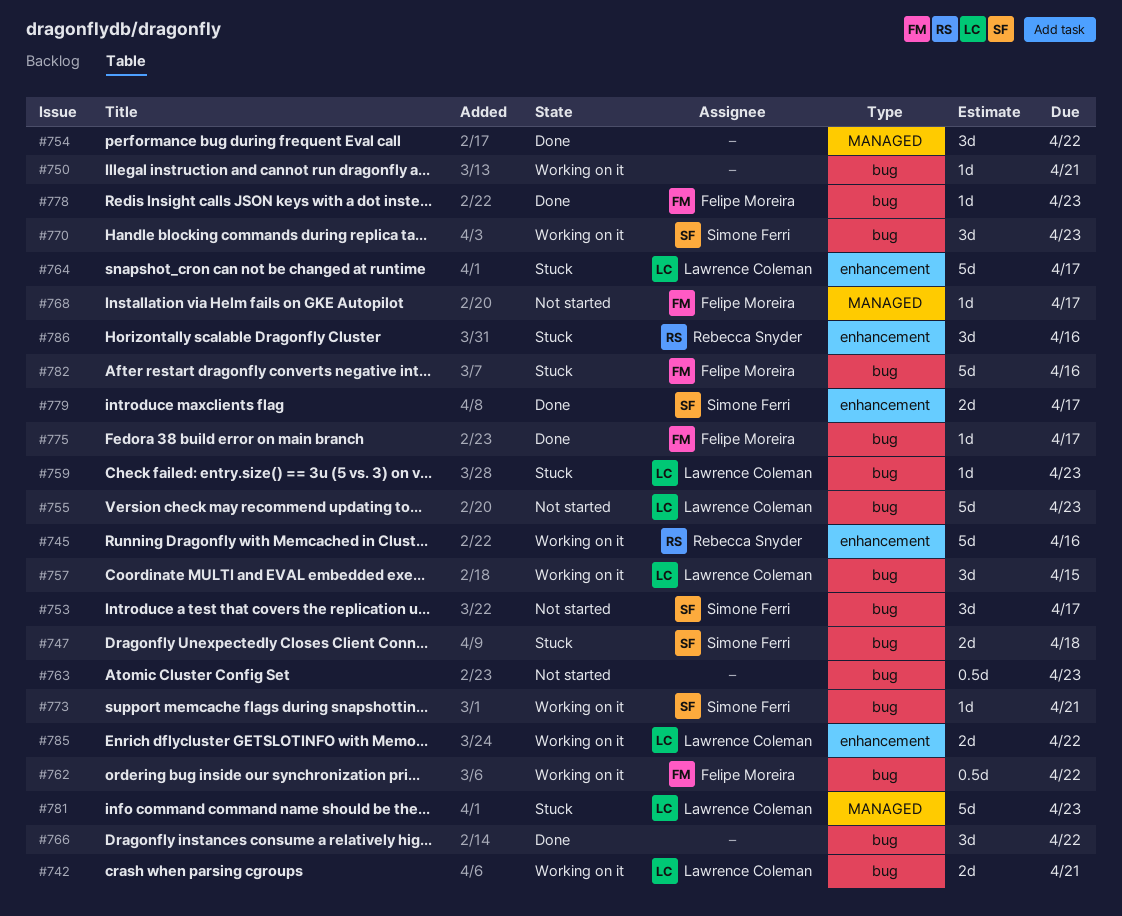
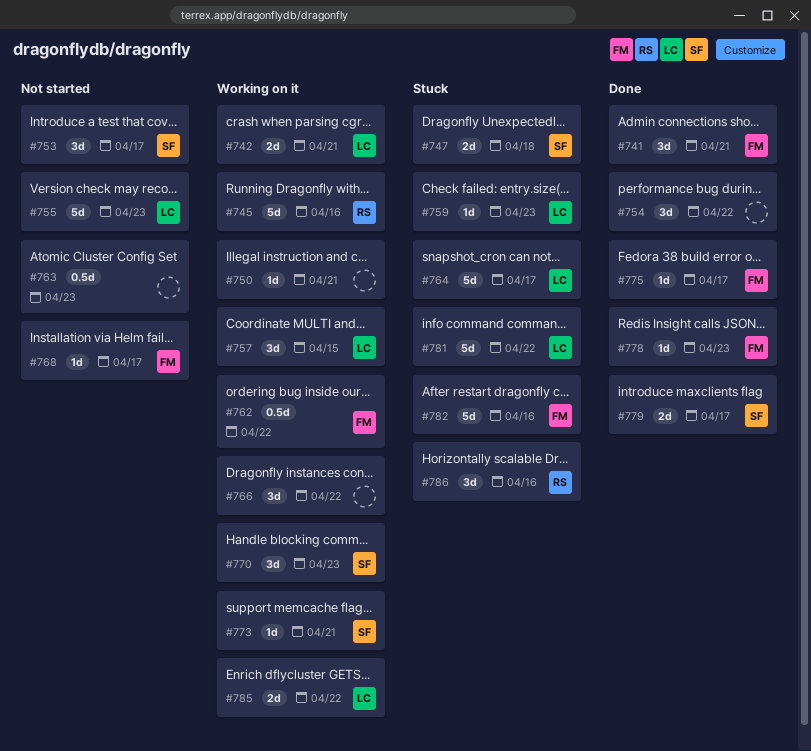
#741: none -> present
#766, status: Done -> Working on it
#781, due: Apr 23 -> Apr 22

